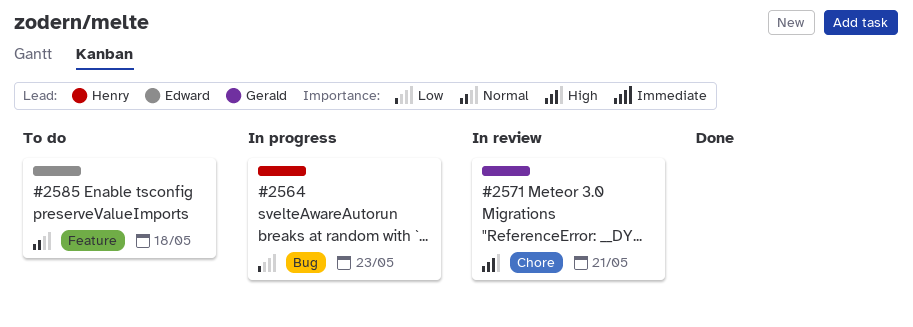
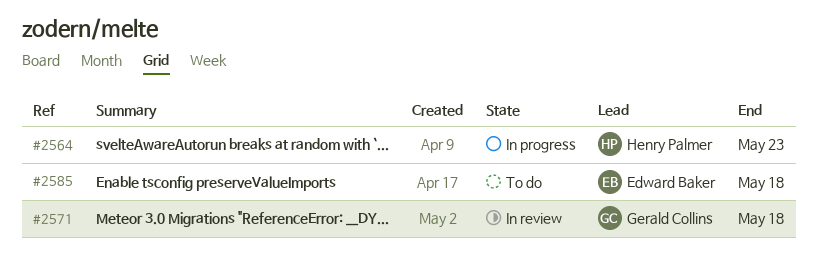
#2571, due: May 21 -> May 18

